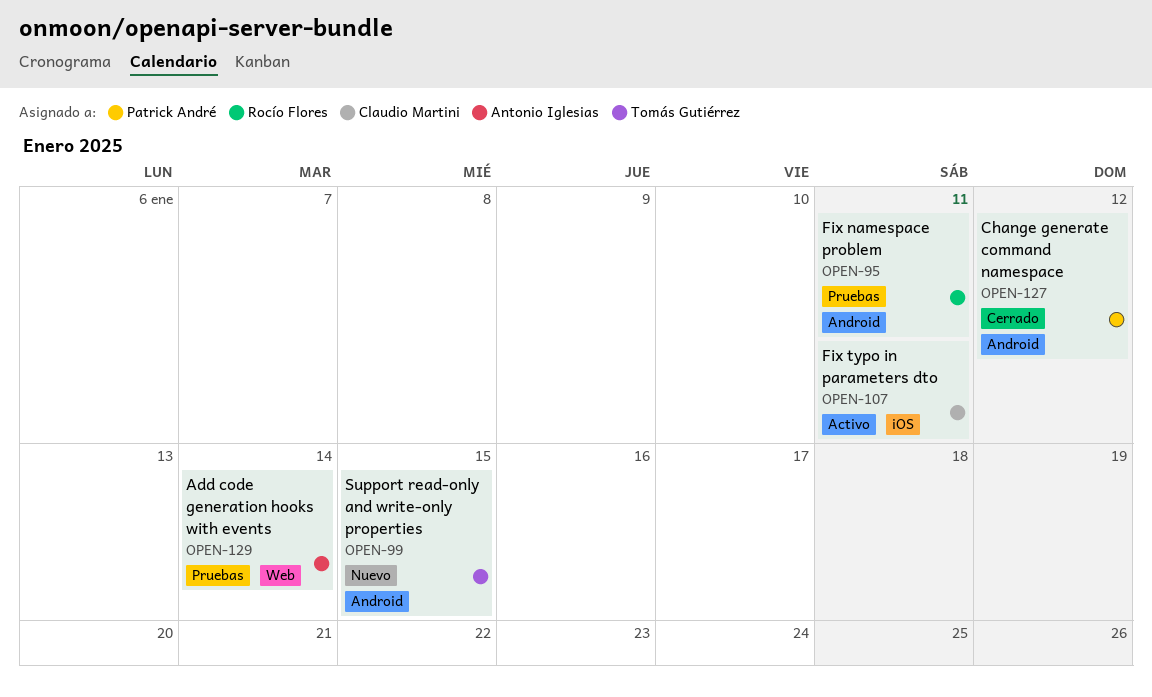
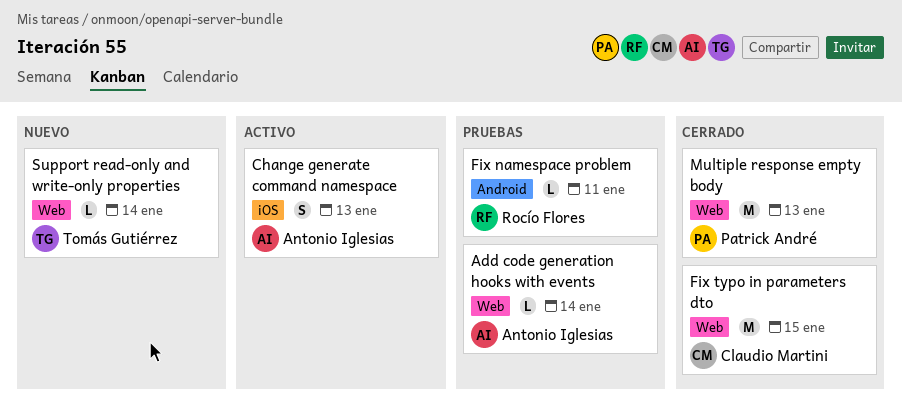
Change generate command namespace, status: Cerrado -> Activo
Change generate command namespace, owner: Patrick André -> Antonio Iglesias
Change generate command namespace, label: Android -> iOS
Change generate command namespace, due: Jan 12 -> Jan 13
Fix typo in parameters dto, status: Activo -> Cerrado
Fix typo in parameters dto, label: iOS -> Web
Fix typo in parameters dto, due: Jan 11 -> Jan 15
Multiple response empty body: none -> present
Support read-only and write-only properties, label: Android -> Web
Support read-only and write-only properties, due: Jan 15 -> Jan 14

